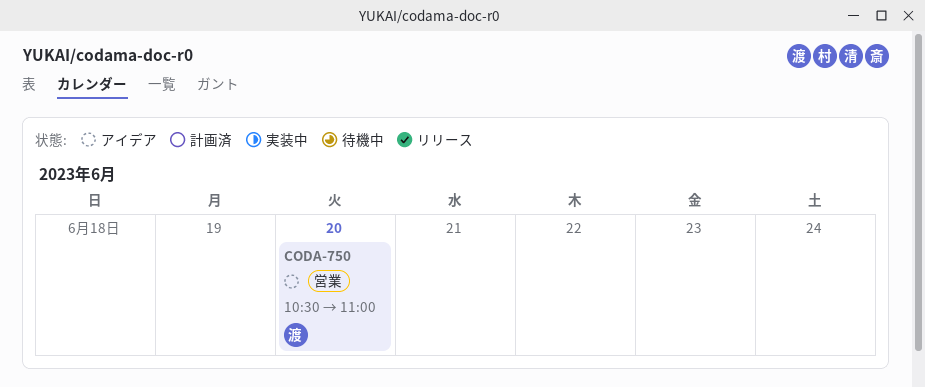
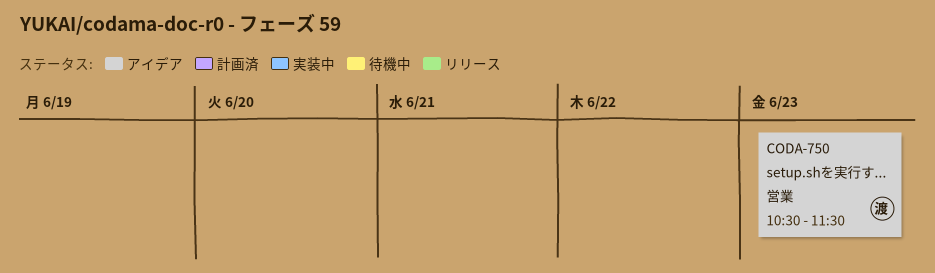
CODA-750, day: Jun 20 -> Jun 23
CODA-750, ends: 11:00 -> 11:30

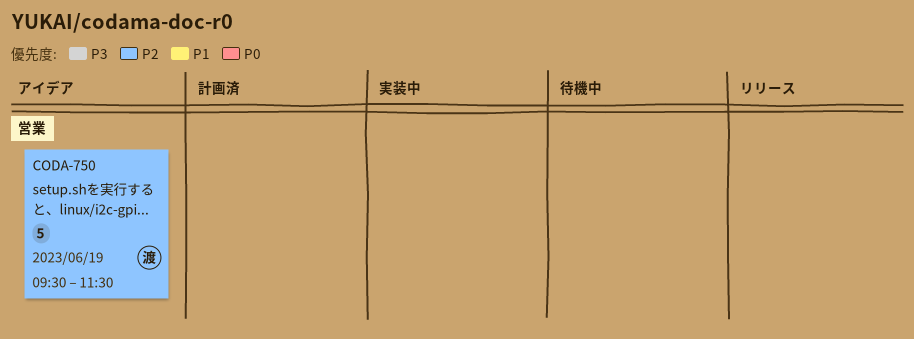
CODA-750, day: Jun 23 -> Jun 19
CODA-750, begins: 10:30 -> 09:30

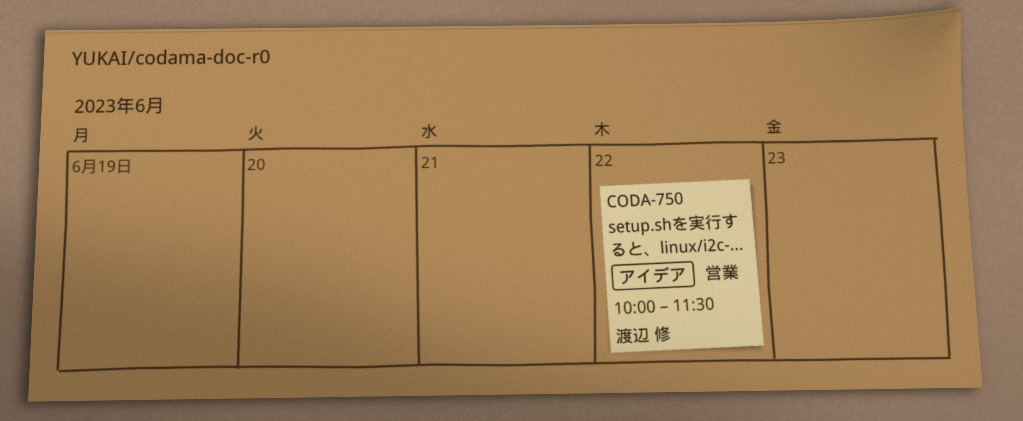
CODA-750, day: Jun 19 -> Jun 22
CODA-750, begins: 09:30 -> 10:00

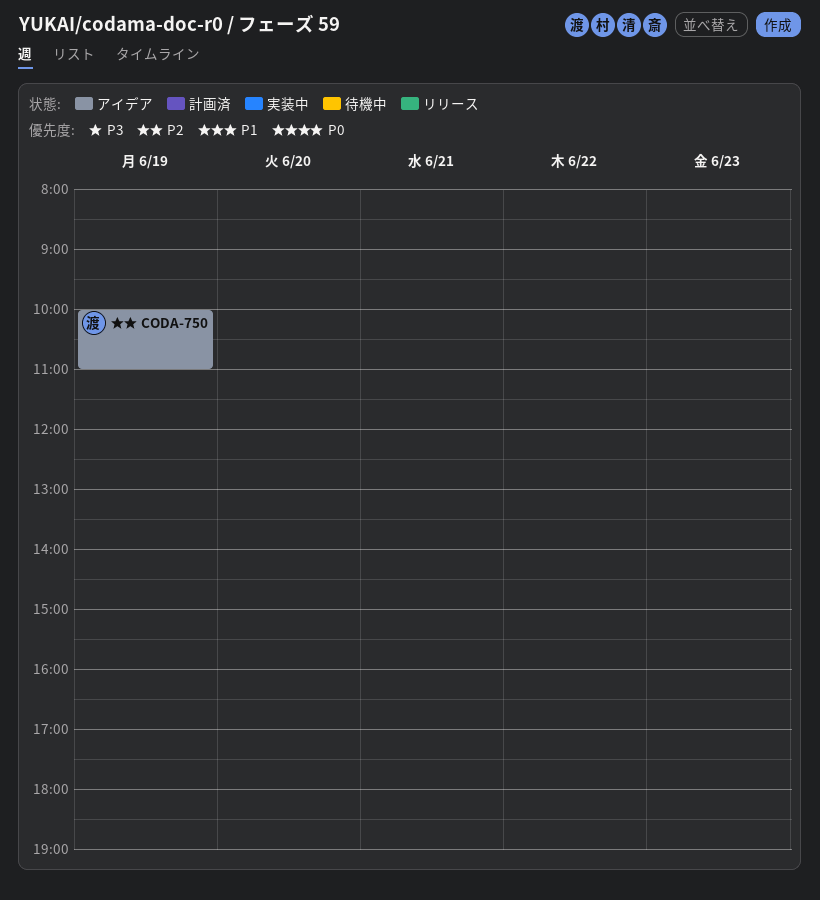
CODA-750, day: Jun 22 -> Jun 19
CODA-750, ends: 11:30 -> 11:00

